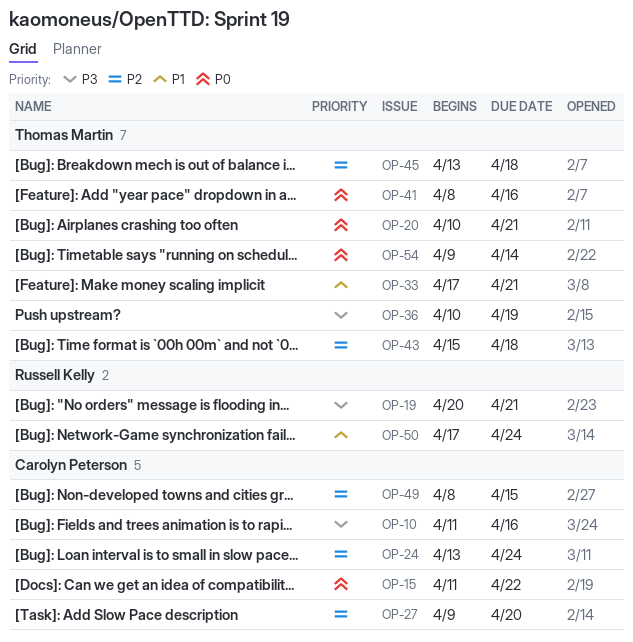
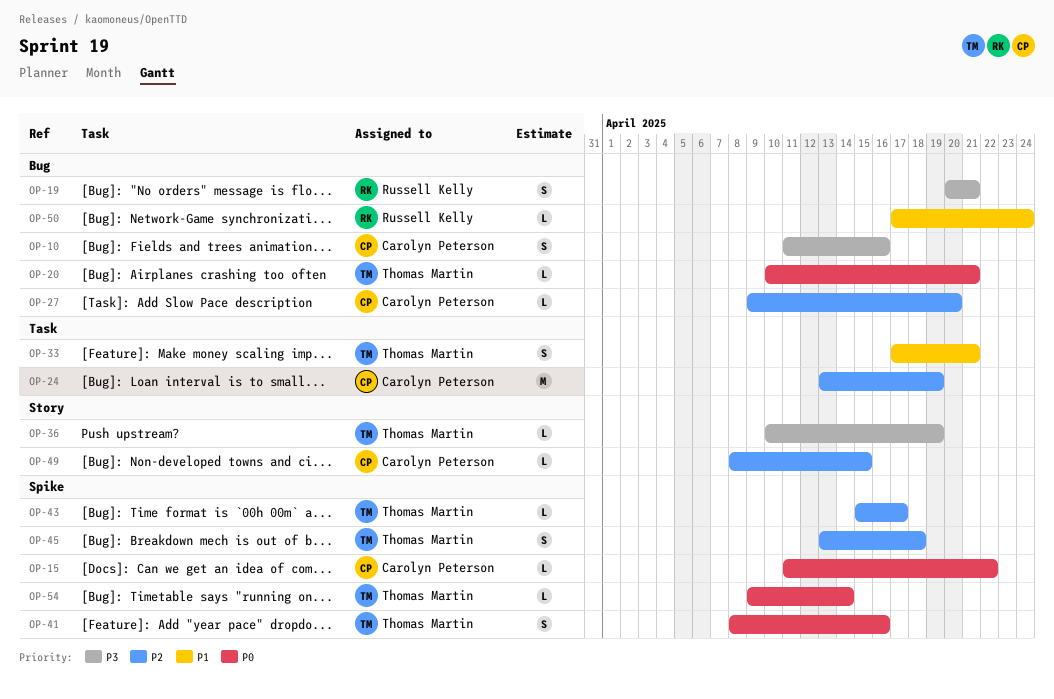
OP-24, due: Apr 24 -> Apr 19
OP-43, due: Apr 18 -> Apr 17

